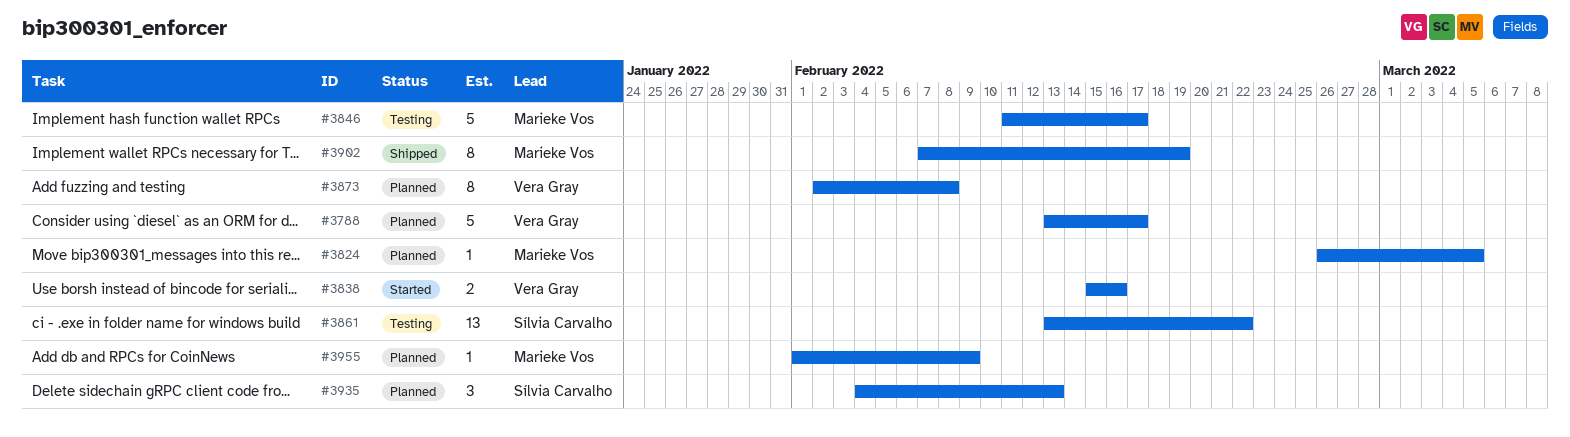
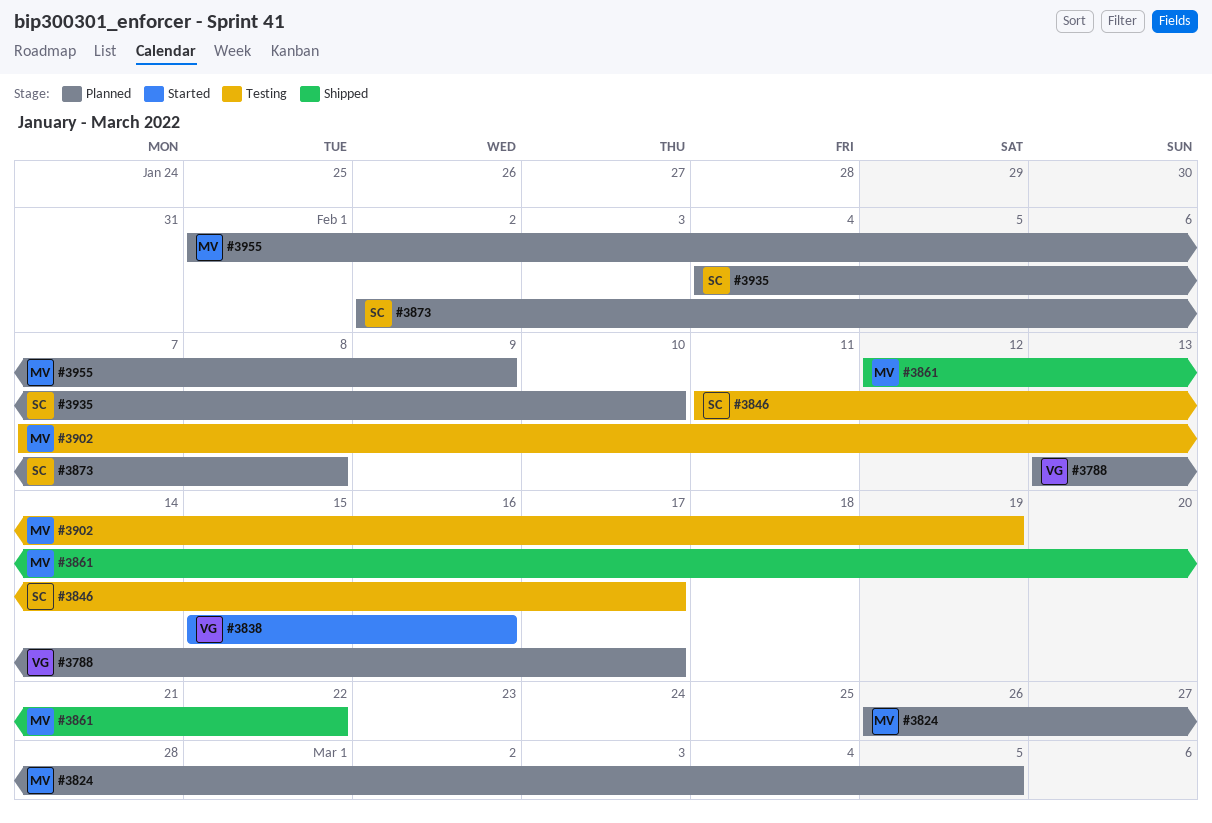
#3846, owner: Marieke Vos -> Sílvia Carvalho
#3861, status: Testing -> Shipped
#3861, owner: Sílvia Carvalho -> Marieke Vos
#3861, start: Feb 13 -> Feb 12
#3873, owner: Vera Gray -> Sílvia Carvalho
#3902, status: Shipped -> Testing
#3935, due: Feb 13 -> Feb 10

